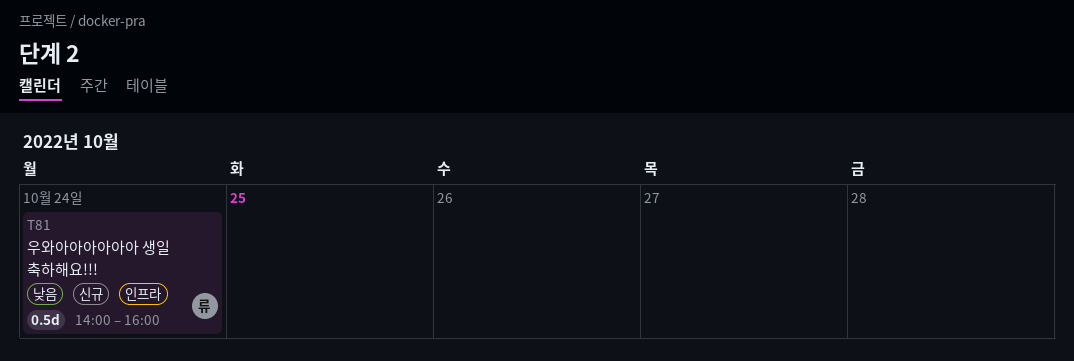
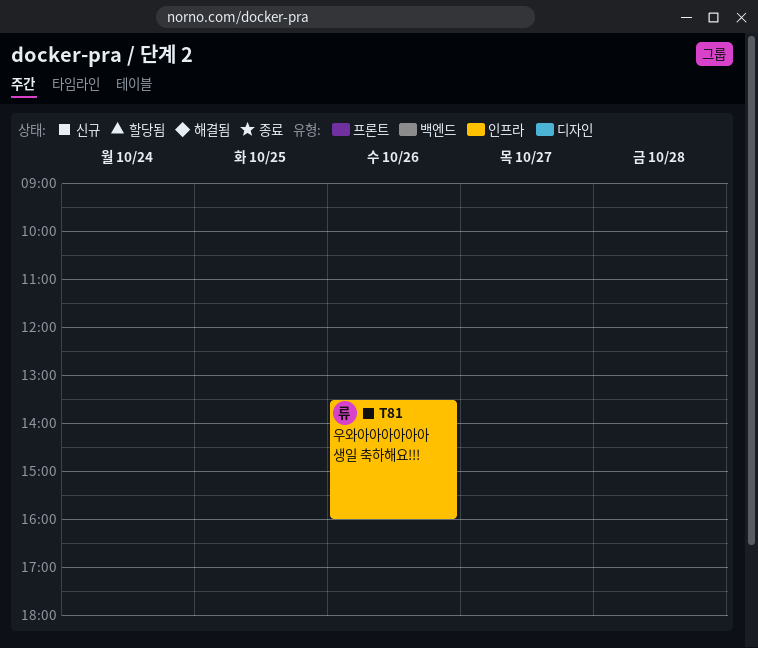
T81, day: Oct 24 -> Oct 26
T81, begins: 14:00 -> 13:30

